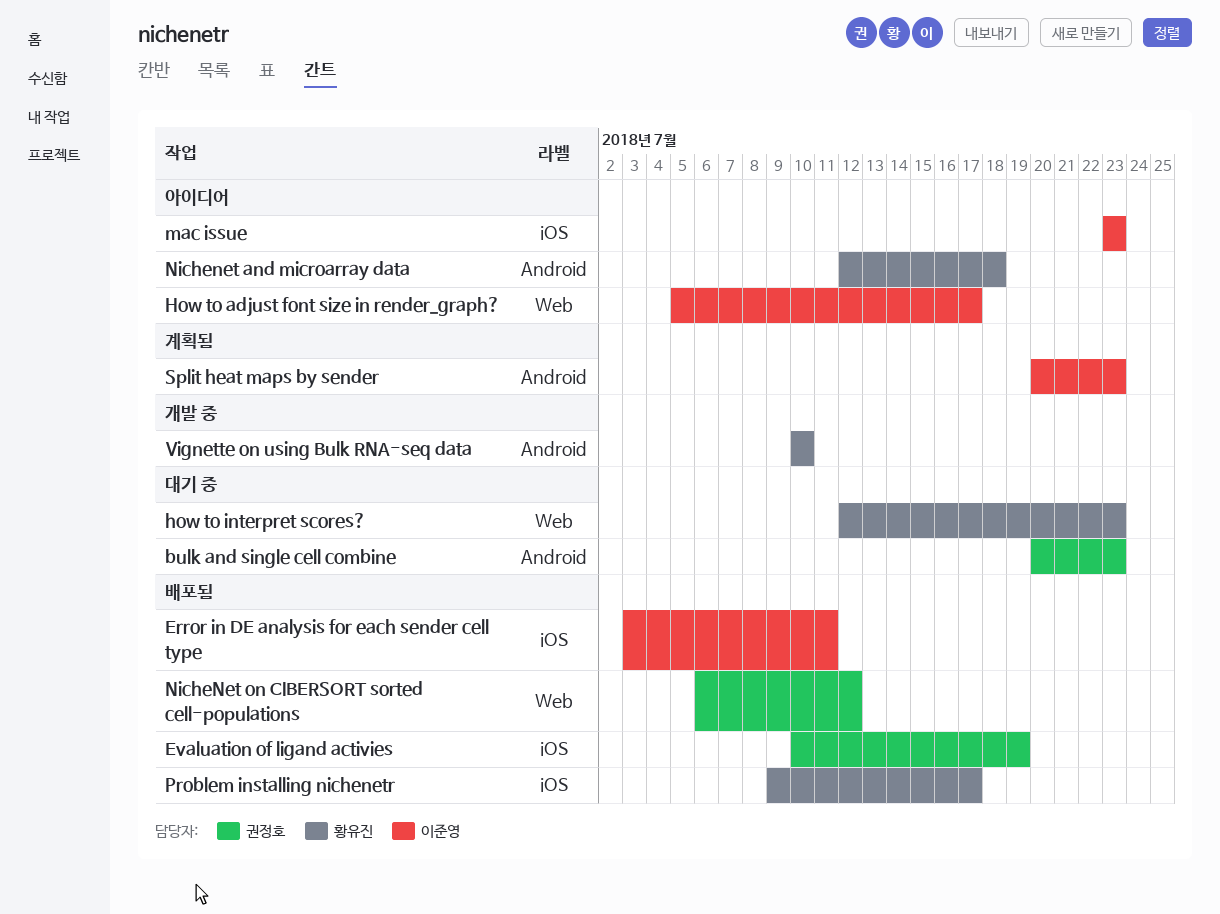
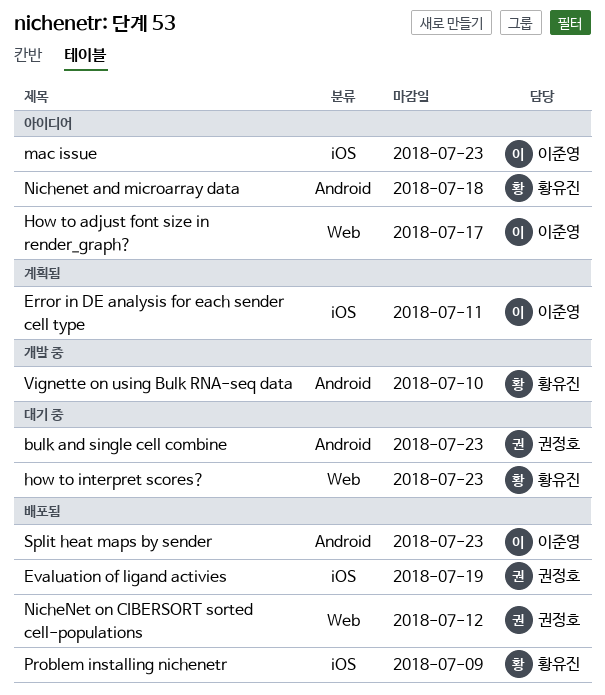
Error in DE analysis for each sender cell type, status: 배포됨 -> 계획됨
Problem installing nichenetr, due: Jul 17 -> Jul 9
Split heat maps by sender, status: 계획됨 -> 배포됨

